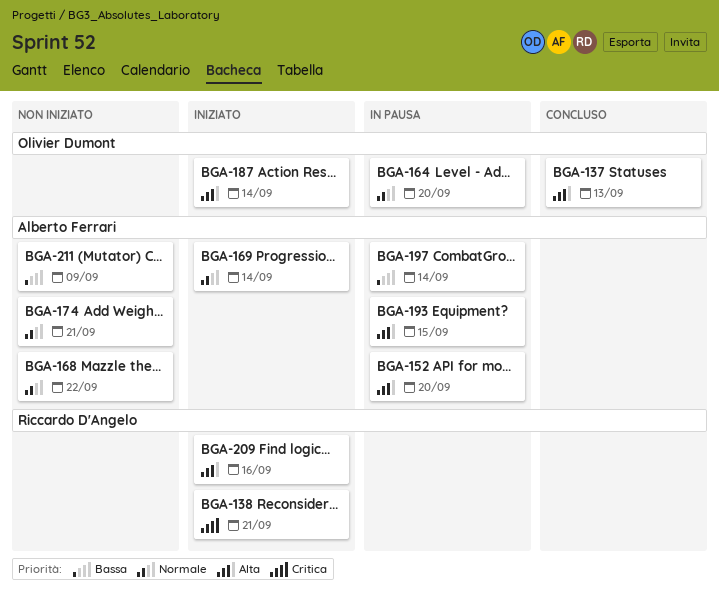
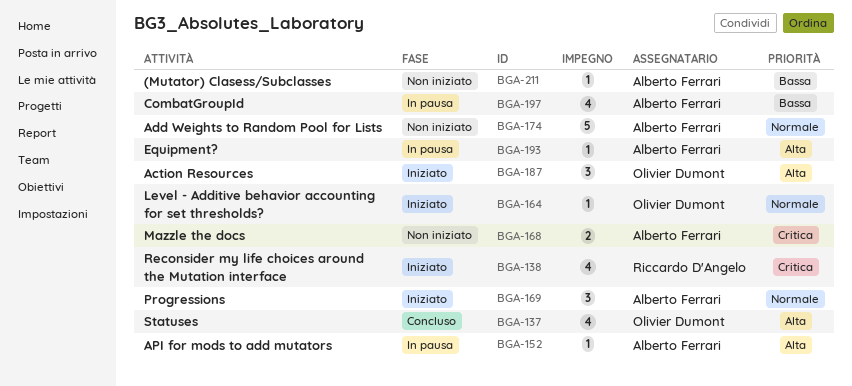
BGA-164, status: In pausa -> Iniziato
BGA-168, priority: Normale -> Critica
BGA-209: present -> none

